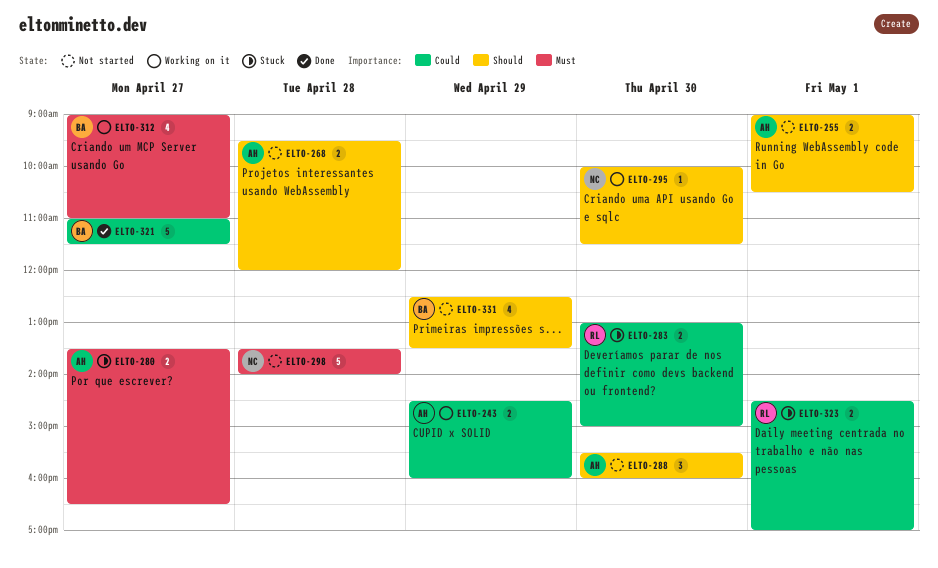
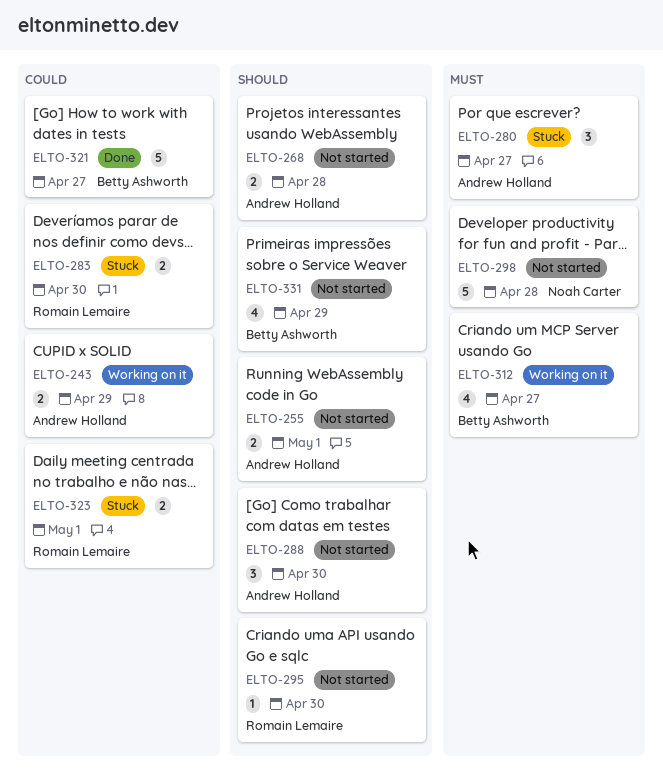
ELTO-280, estimate: 2 -> 3
ELTO-295, status: Working on it -> Not started
ELTO-295, owner: Noah Carter -> Romain Lemaire

